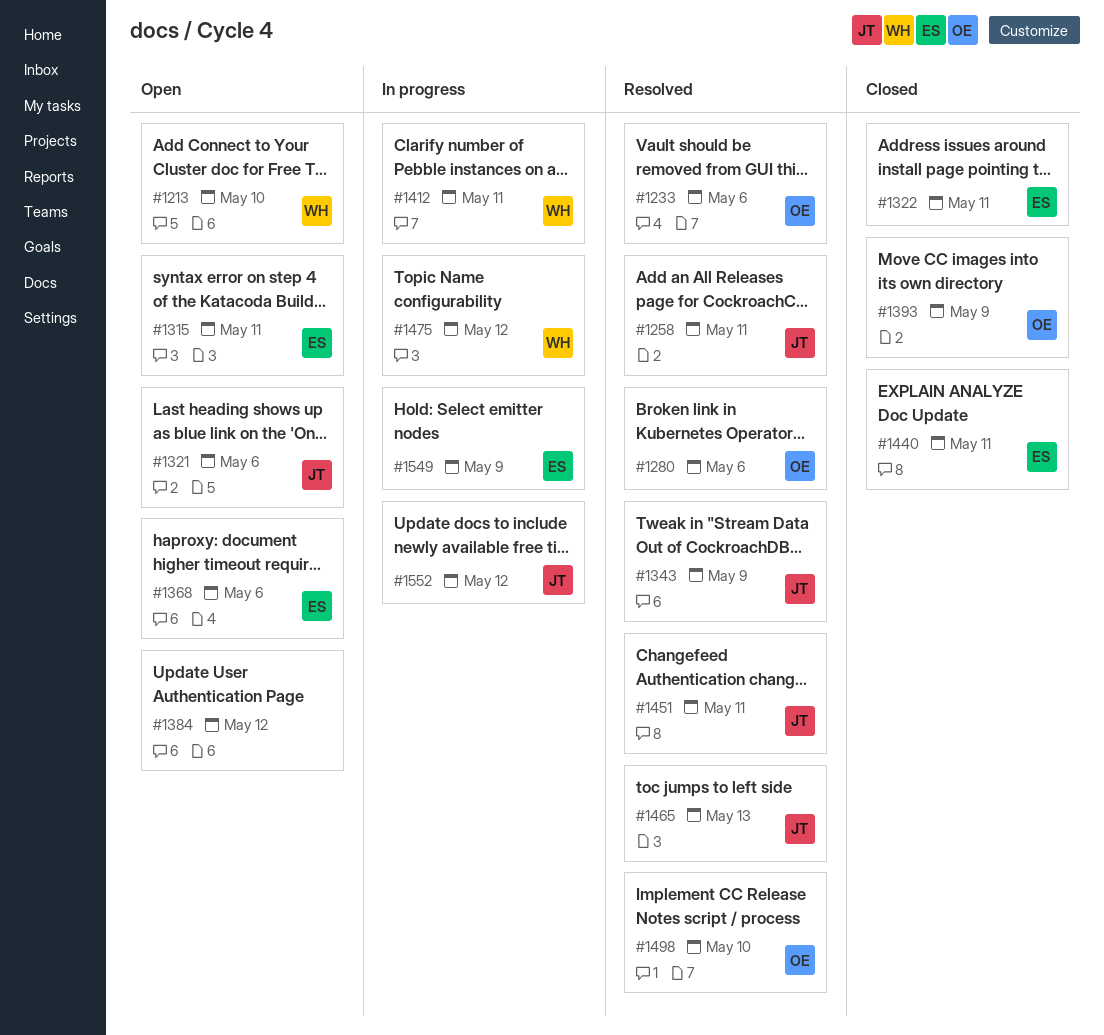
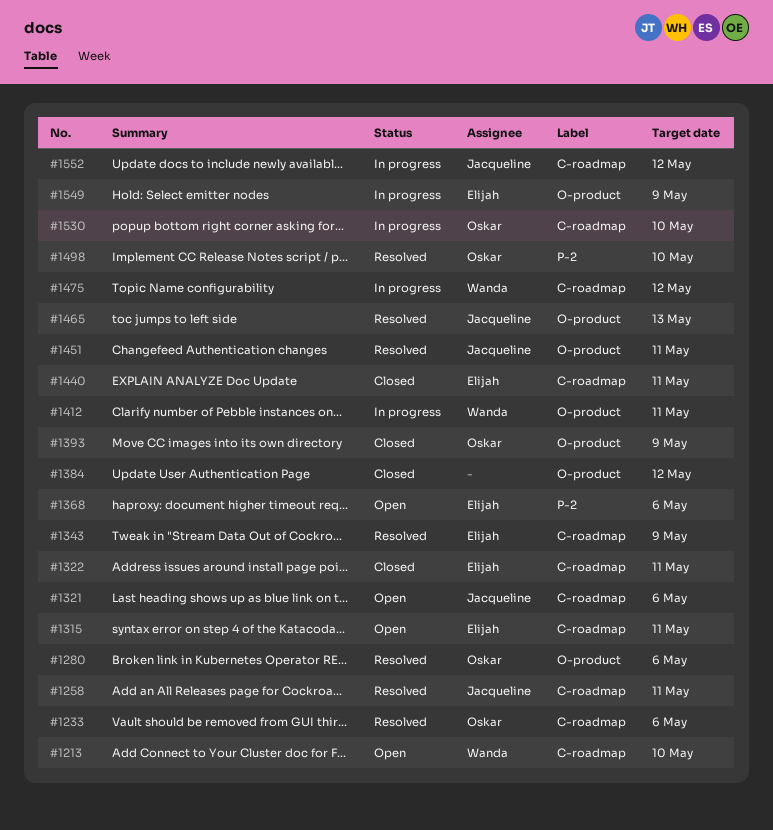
#1343, owner: Jacqueline -> Elijah
#1384, status: Open -> Closed
#1530: none -> present

